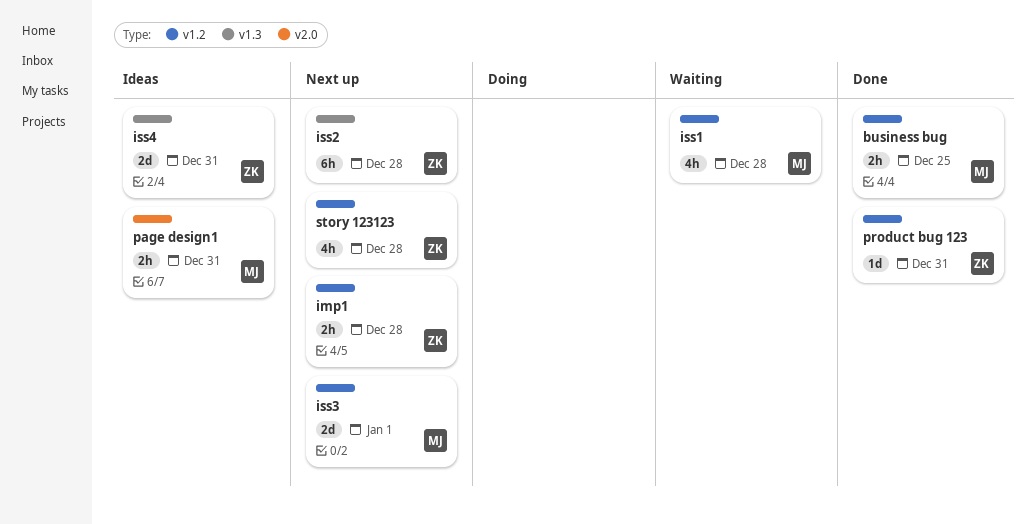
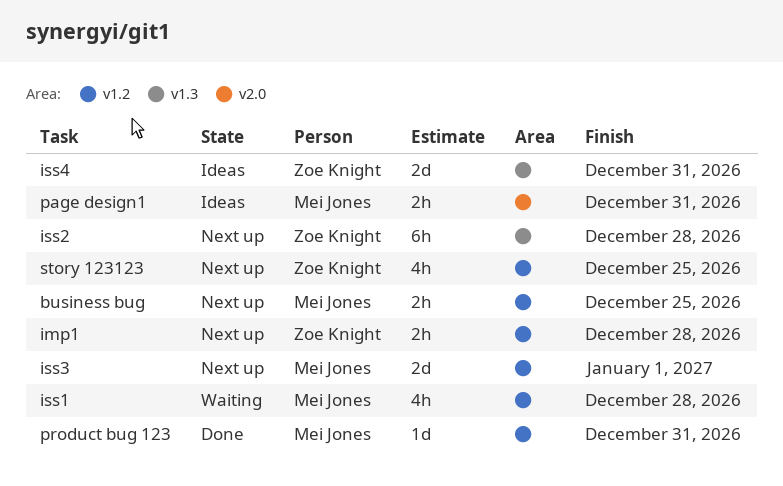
business bug, status: Done -> Next up
product bug 123, owner: Zoe Knight -> Mei Jones
story 123123, due: Dec 28 -> Dec 25

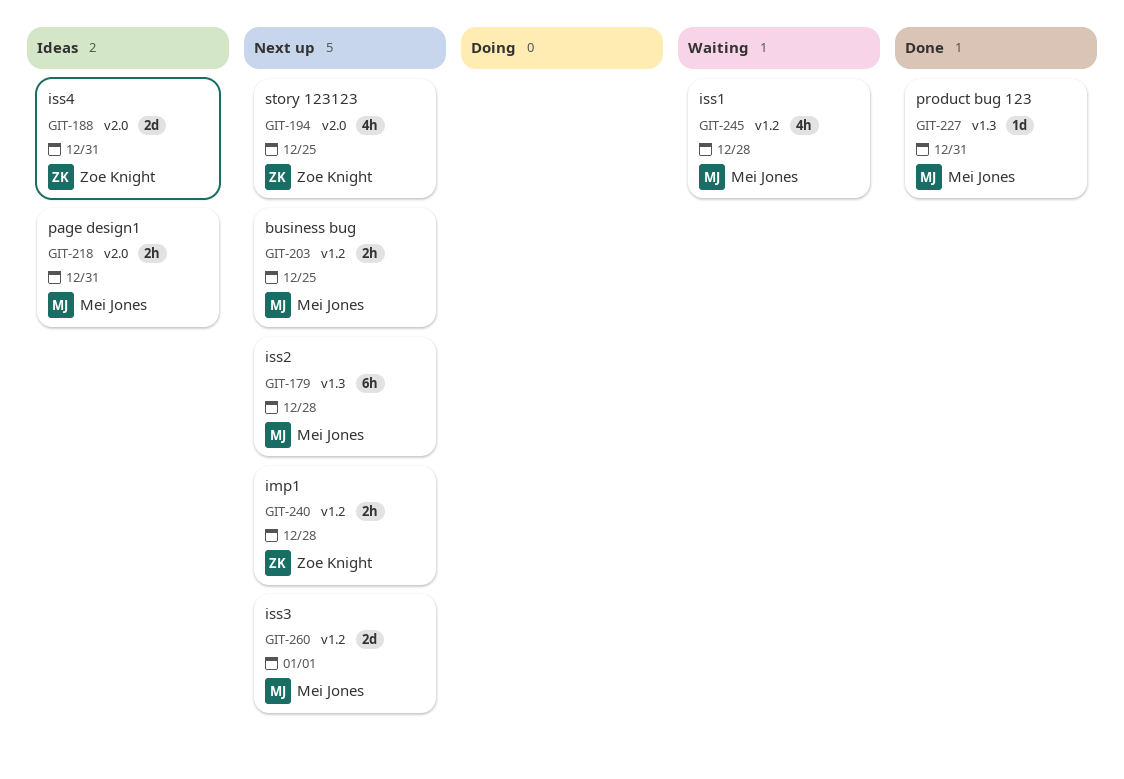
iss2, owner: Zoe Knight -> Mei Jones
iss4, label: v1.3 -> v2.0
product bug 123, label: v1.2 -> v1.3
story 123123, label: v1.2 -> v2.0

